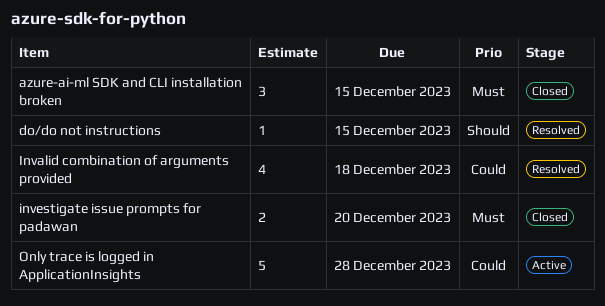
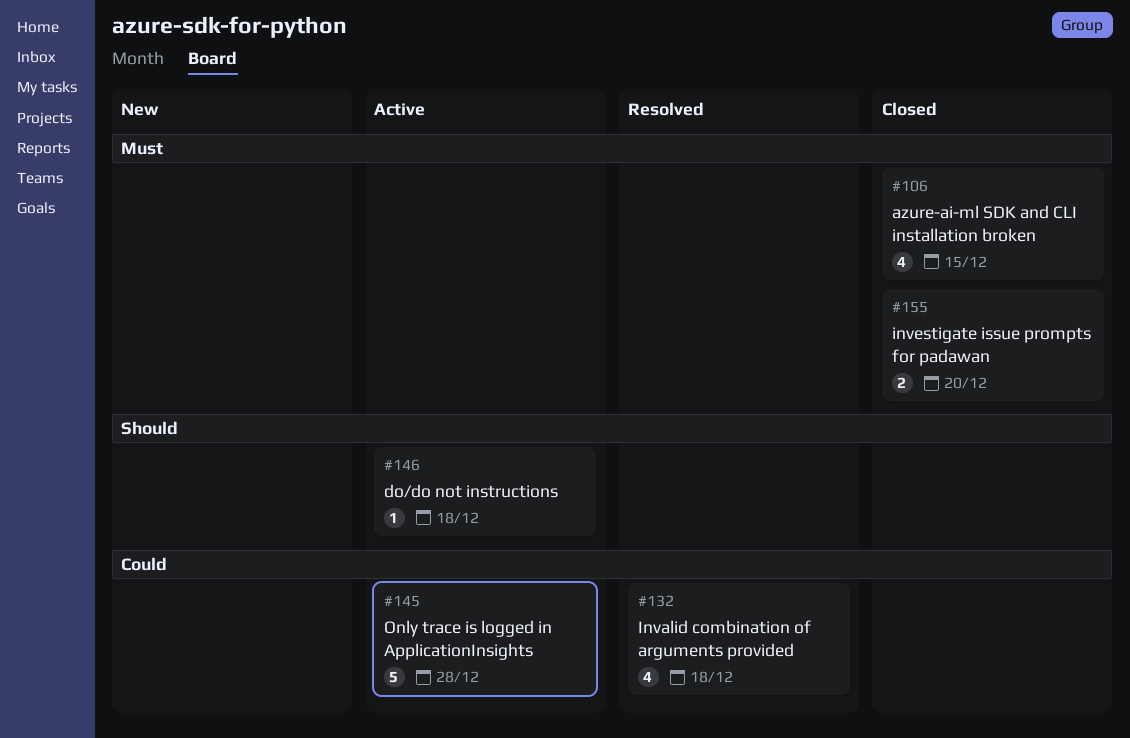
azure-ai-ml SDK and CLI installation broken, estimate: 3 -> 4
do/do not instructions, status: Resolved -> Active
do/do not instructions, due: Dec 15 -> Dec 18

